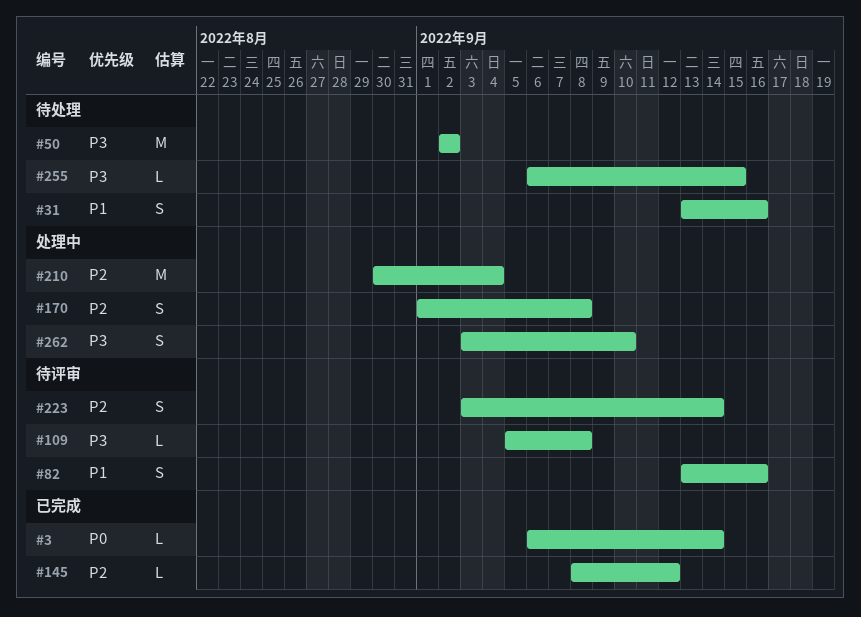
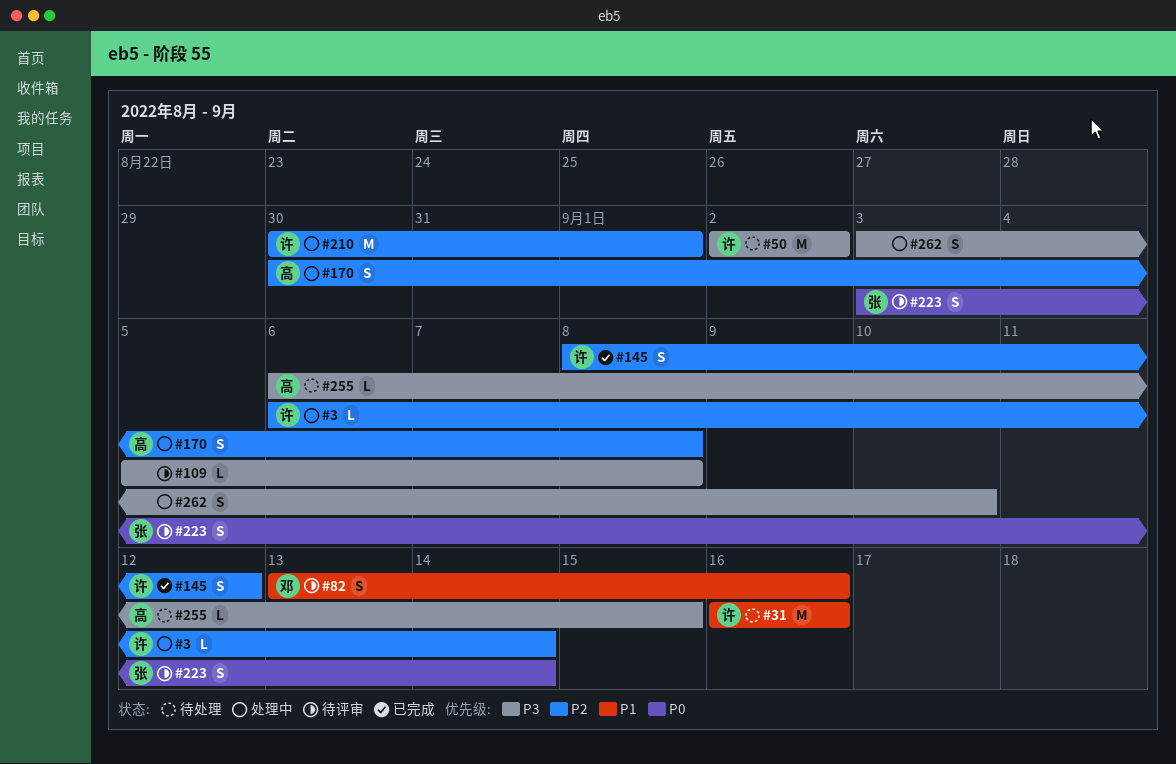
#3, status: 已完成 -> 处理中
#3, priority: P0 -> P2
#31, estimate: S -> M
#31, start: Sep 13 -> Sep 16
#145, estimate: L -> S
#170, start: Sep 1 -> Aug 30
#210, due: Sep 4 -> Sep 1
#223, priority: P2 -> P0

